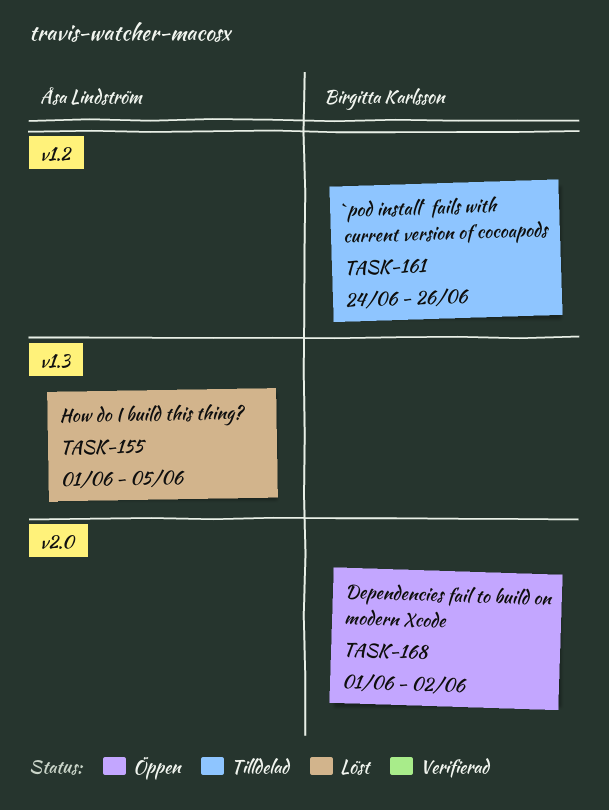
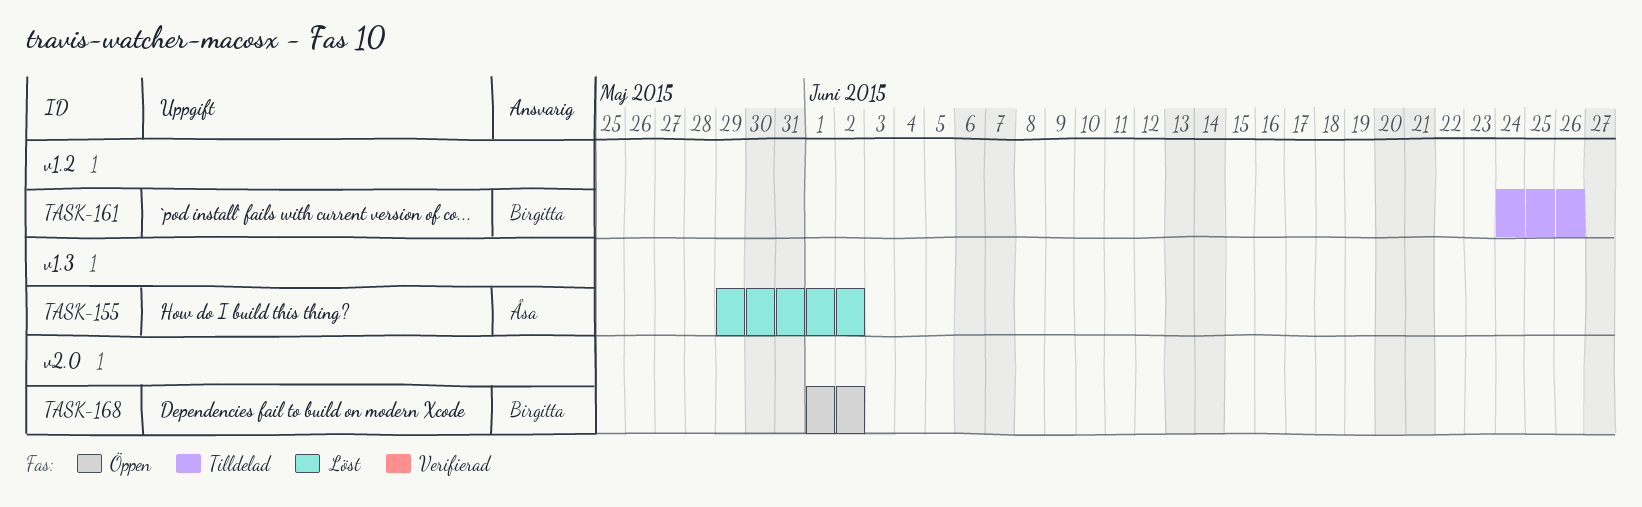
TASK-155, start: Jun 1 -> May 29
TASK-155, due: Jun 5 -> Jun 2

